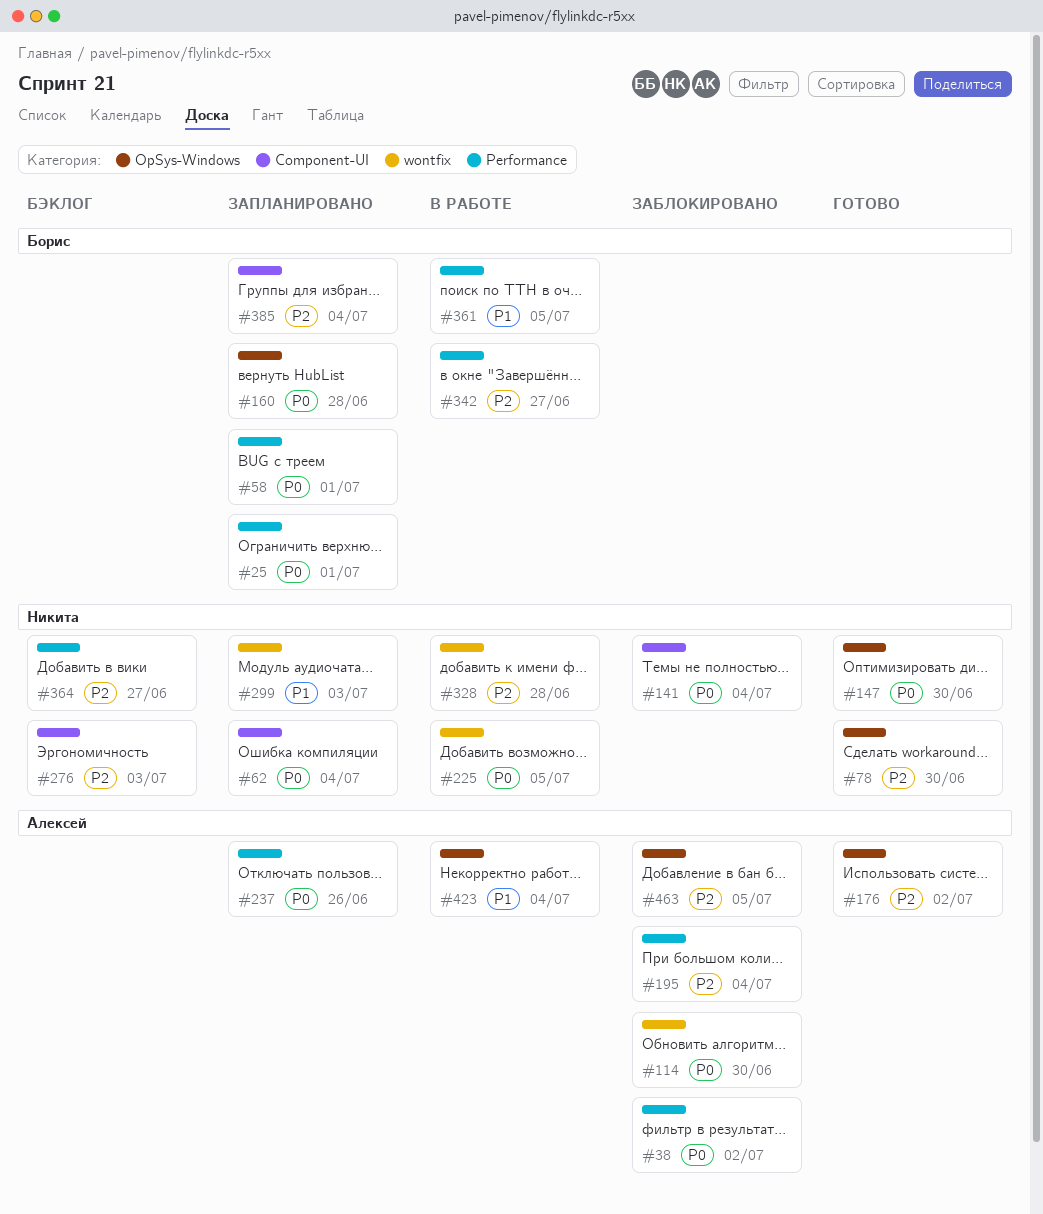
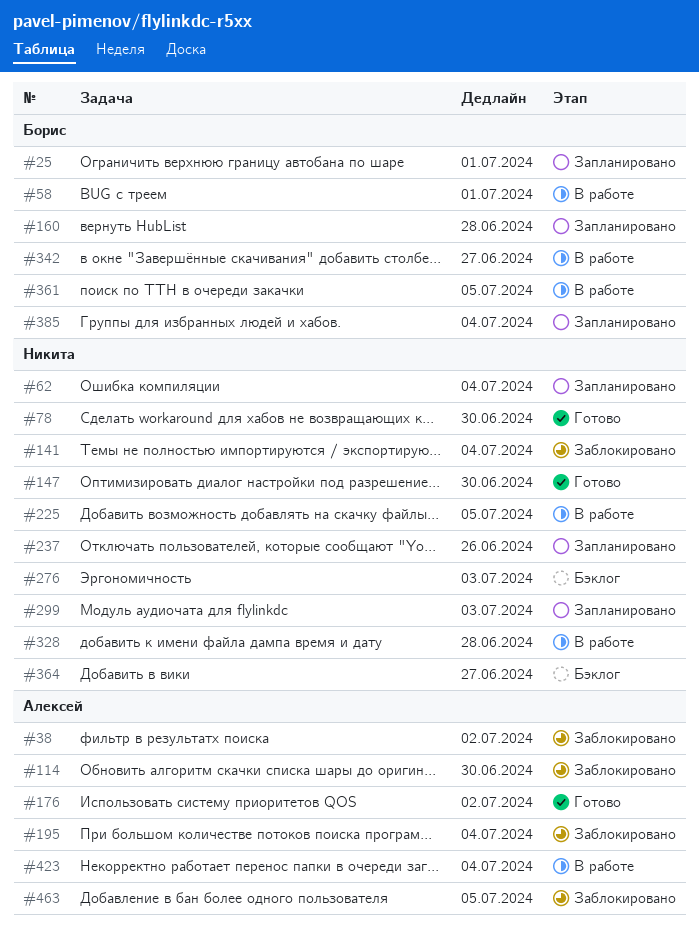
#58, status: Запланировано -> В работе
#237, owner: Алексей -> Никита

